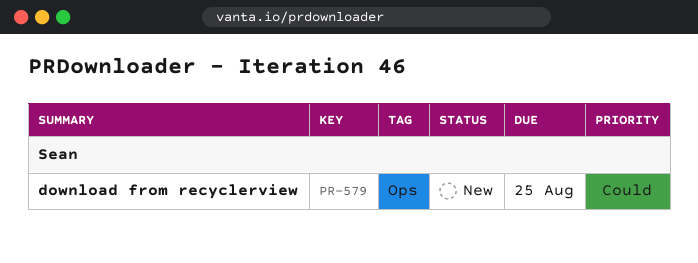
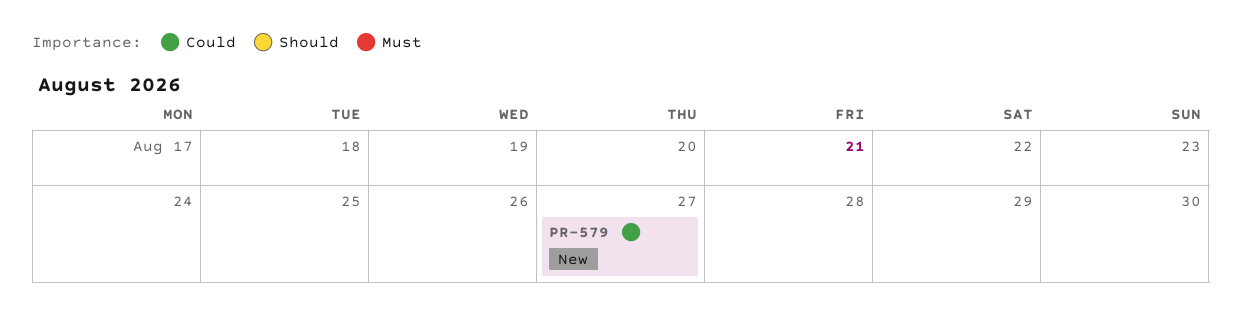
PR-579, due: Aug 25 -> Aug 27

